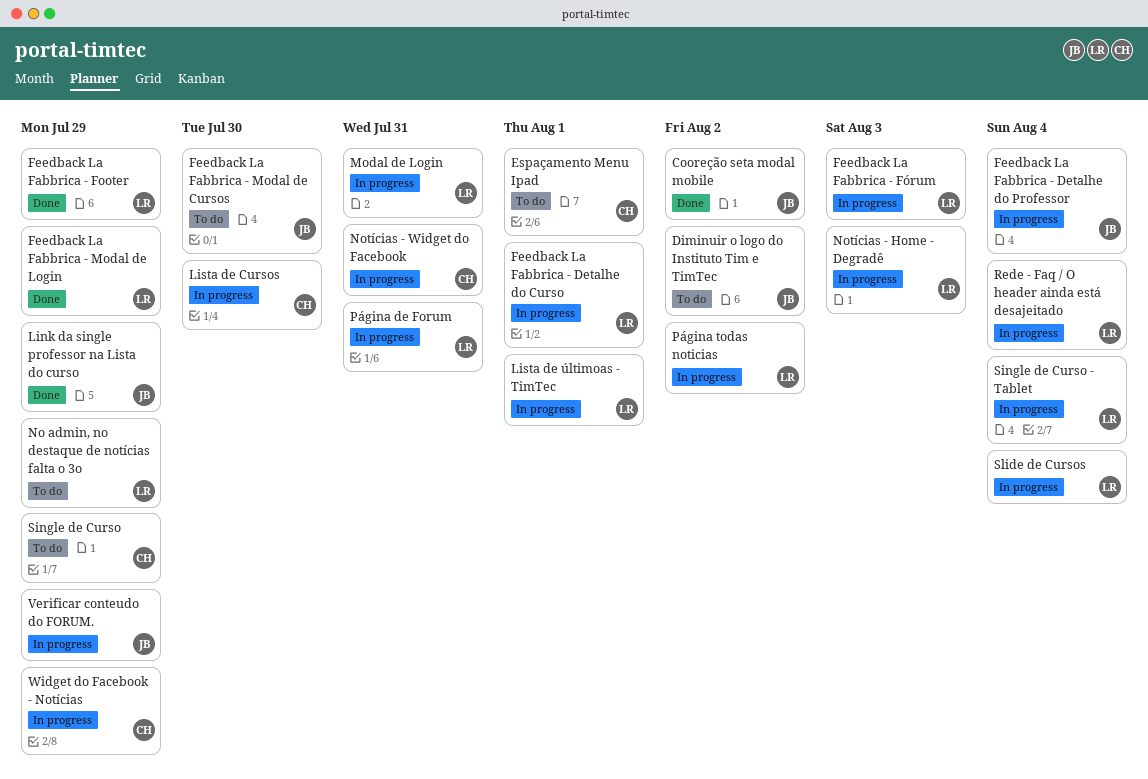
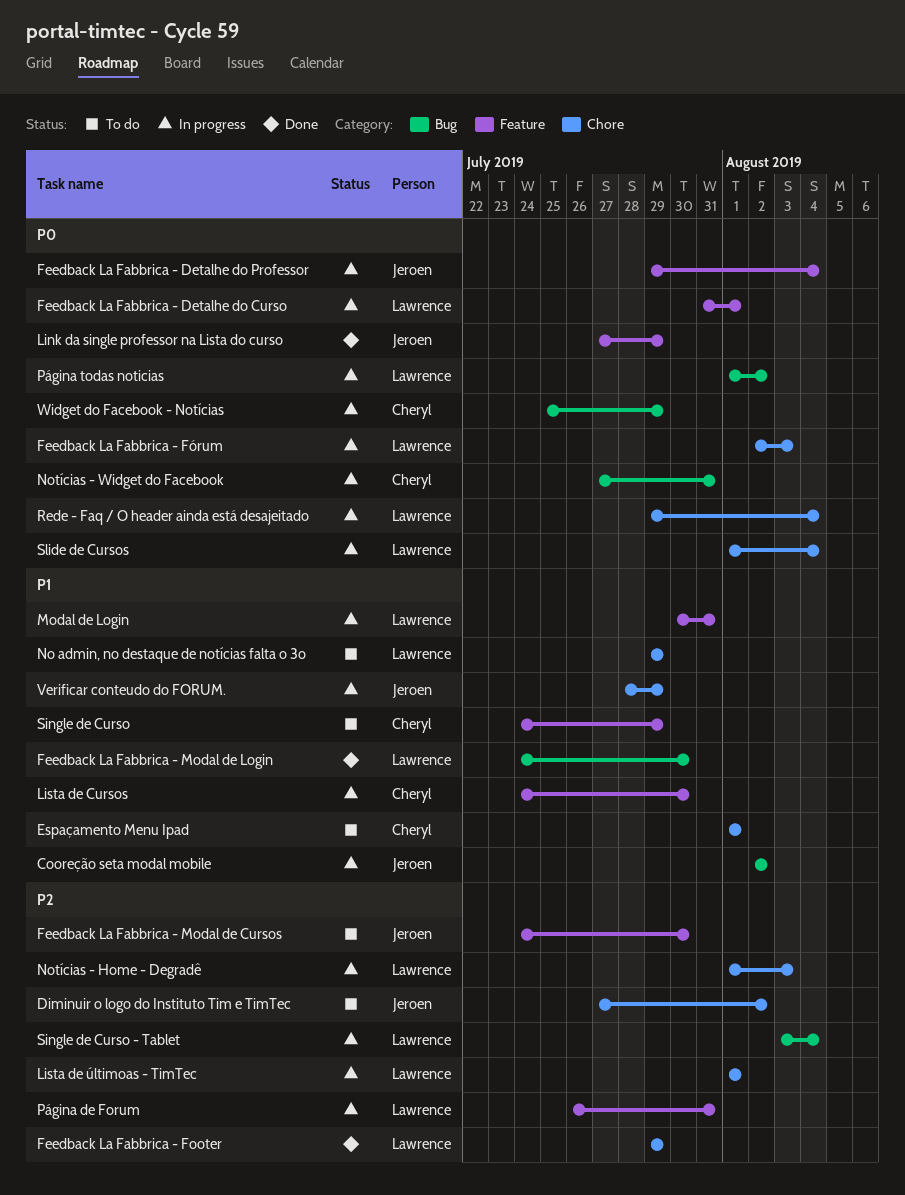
Cooreção seta modal mobile, status: Done -> In progress
Feedback La Fabbrica - Modal de Login, due: Jul 29 -> Jul 30

